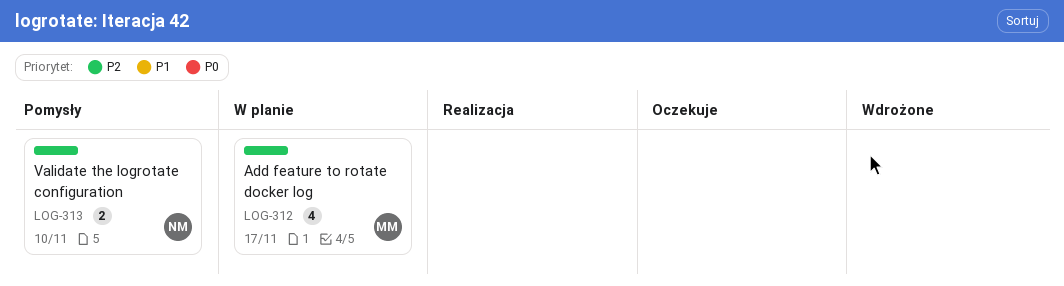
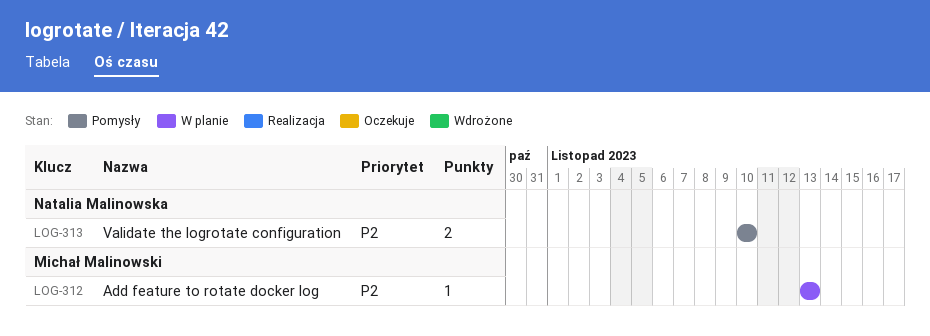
LOG-312, estimate: 4 -> 1
LOG-312, due: Nov 17 -> Nov 13

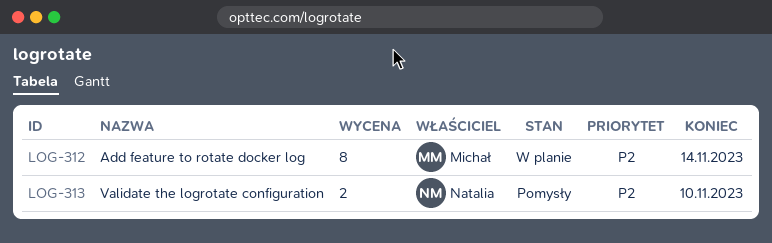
LOG-312, estimate: 1 -> 8
LOG-312, due: Nov 13 -> Nov 14

